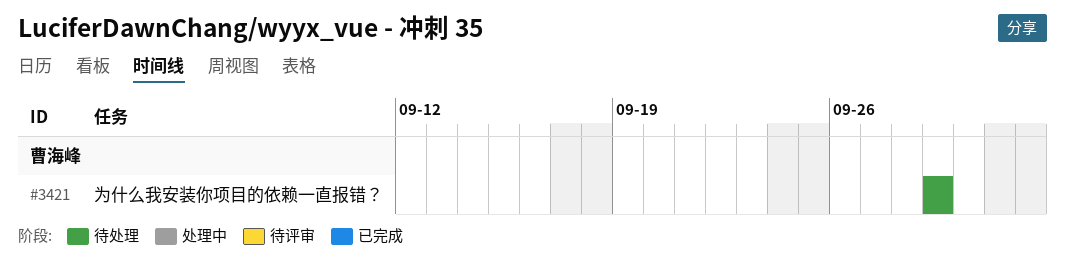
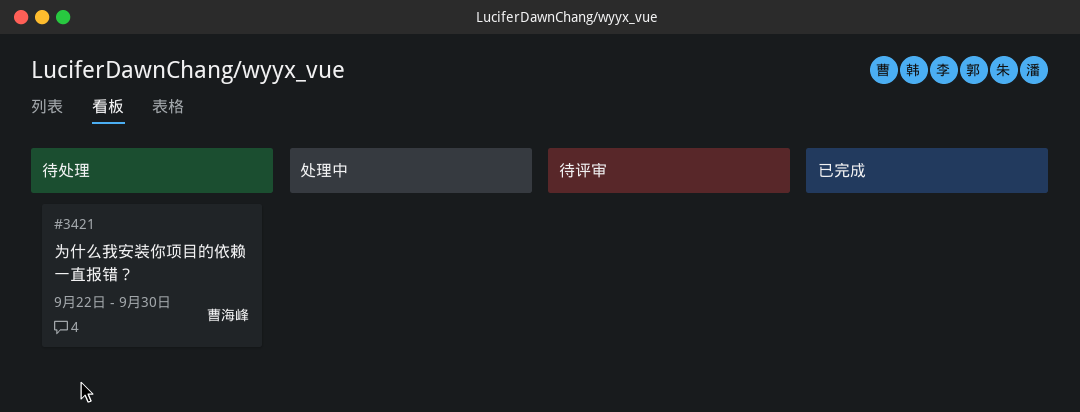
#3421, start: Sep 29 -> Sep 22
#3421, due: Sep 29 -> Sep 30

